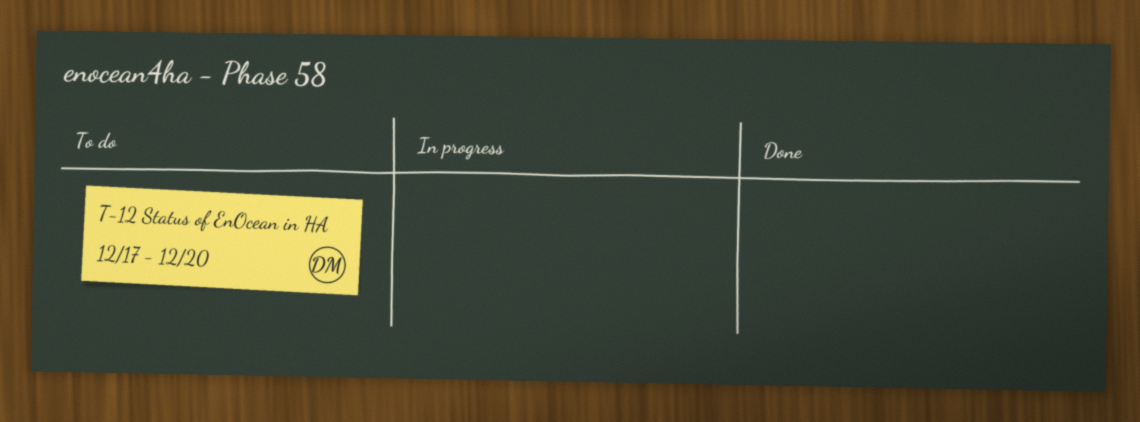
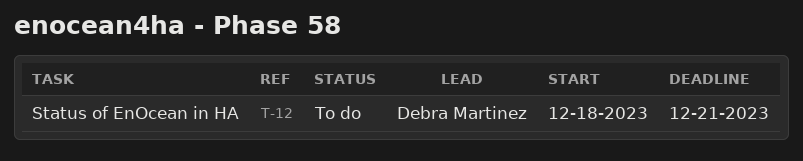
T-12, start: Dec 17 -> Dec 18
T-12, due: Dec 20 -> Dec 21

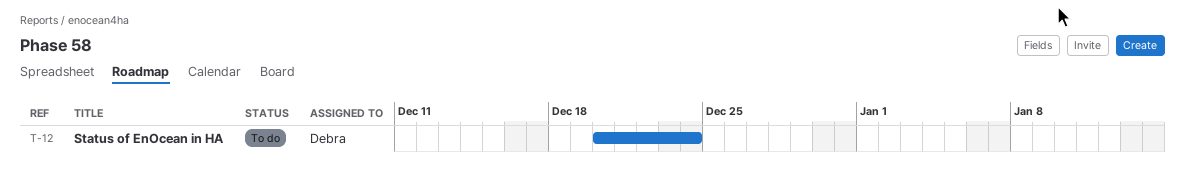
T-12, start: Dec 18 -> Dec 20
T-12, due: Dec 21 -> Dec 24

